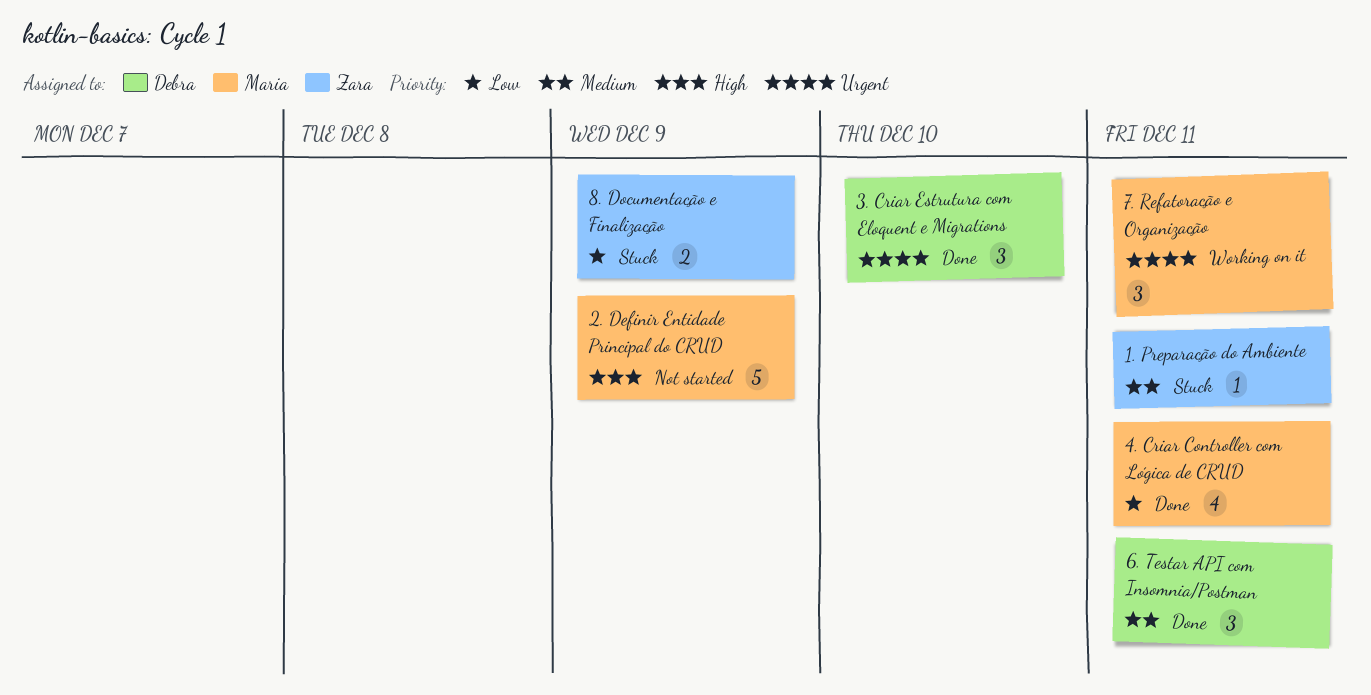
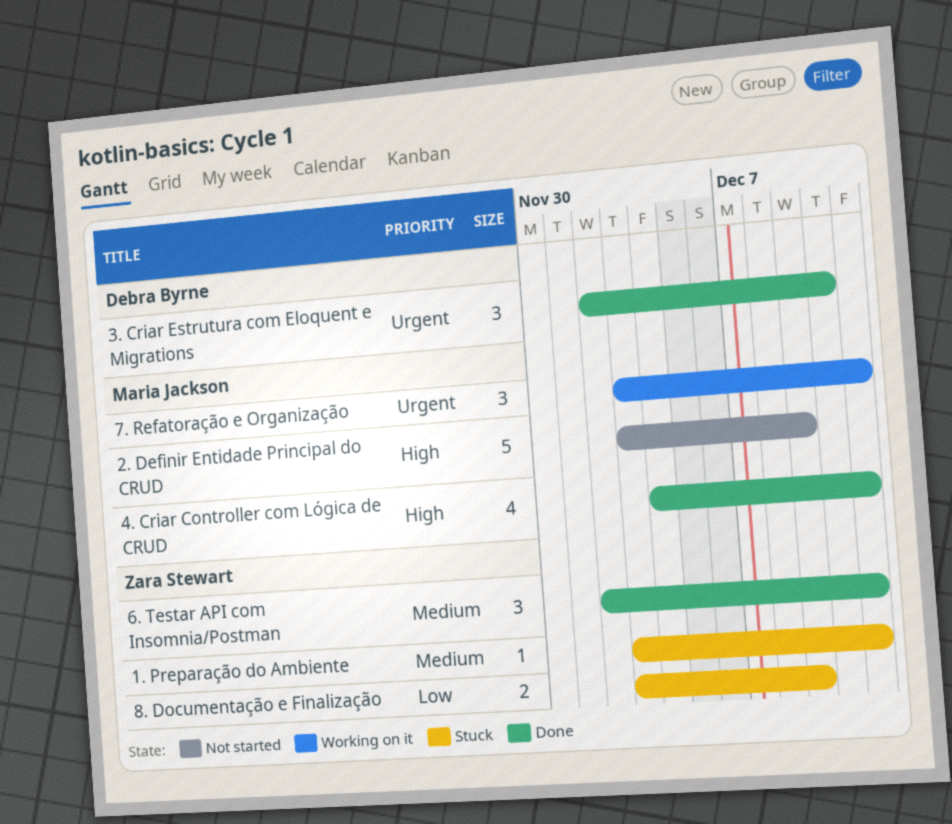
4. Criar Controller com Lógica de CRUD, priority: Low -> High
6. Testar API com Insomnia/Postman, owner: Debra Byrne -> Zara Stewart

